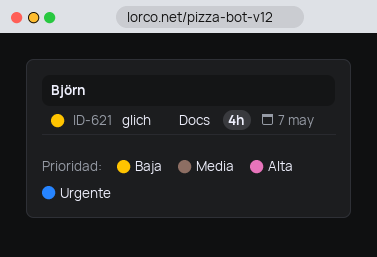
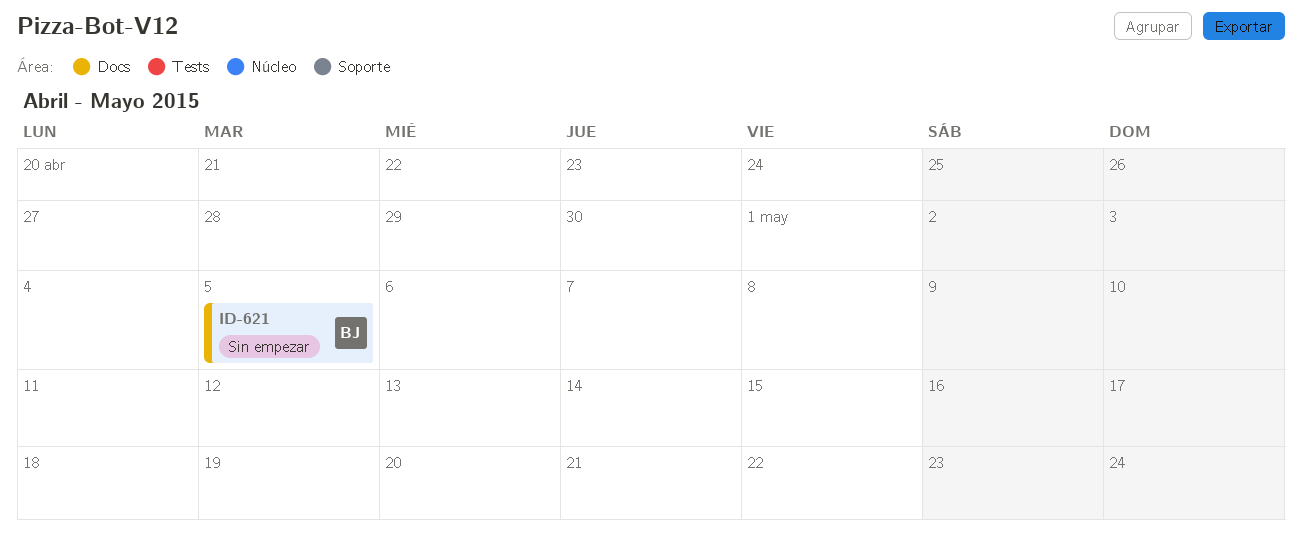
ID-621, due: May 7 -> May 5

